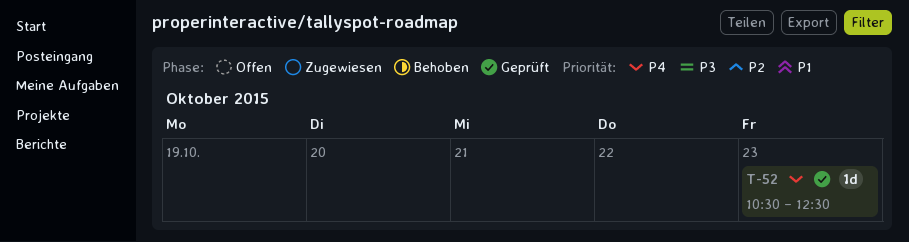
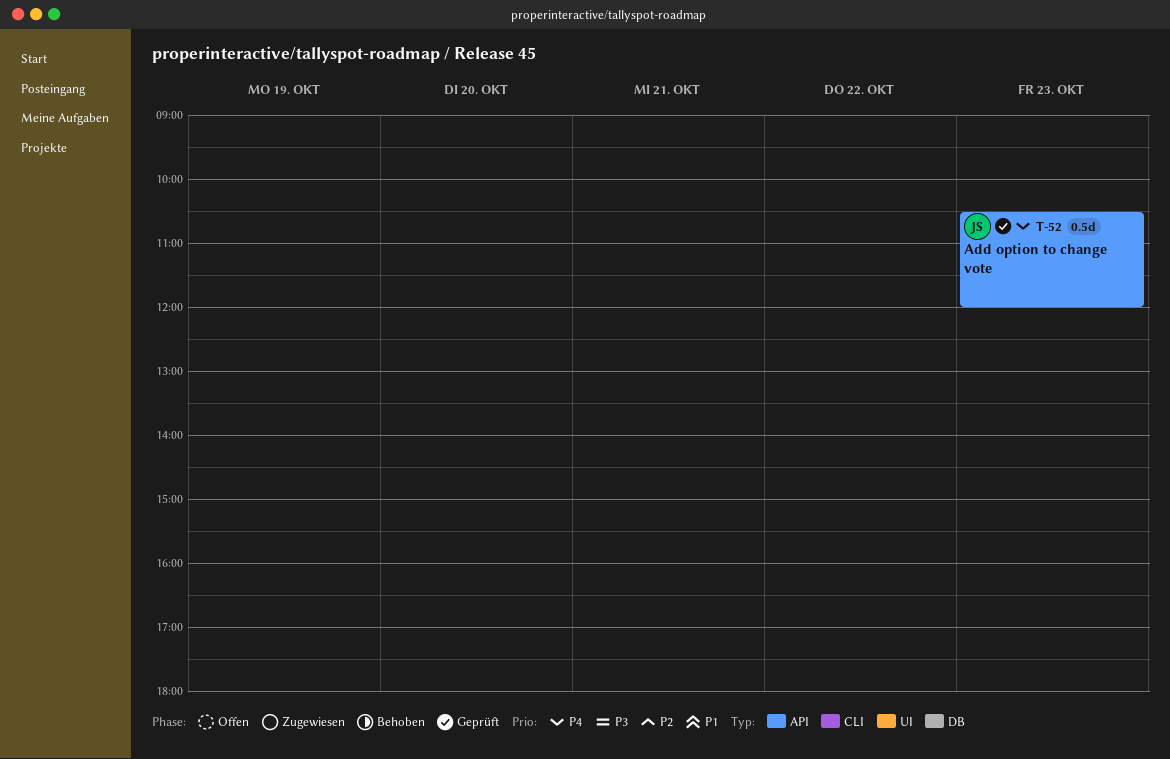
T-52, estimate: 1d -> 0.5d
T-52, ends: 12:30 -> 12:00

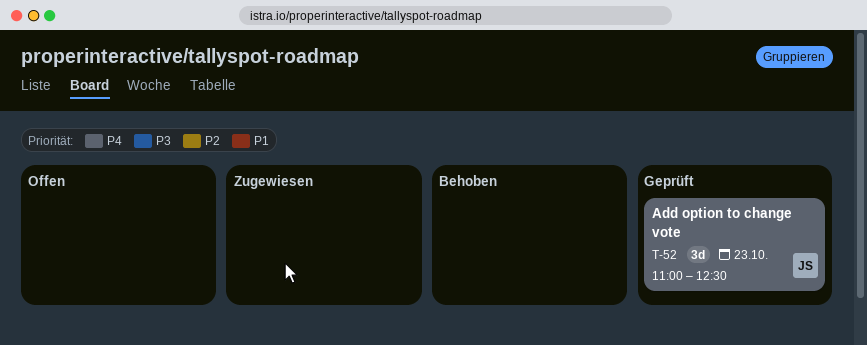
T-52, estimate: 0.5d -> 3d
T-52, begins: 10:30 -> 11:00
T-52, ends: 12:00 -> 12:30

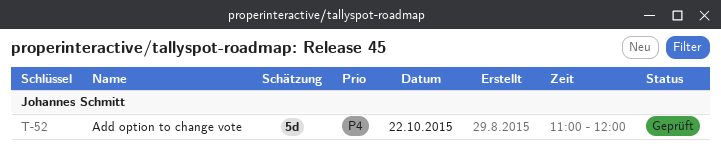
T-52, estimate: 3d -> 5d
T-52, day: Oct 23 -> Oct 22
T-52, ends: 12:30 -> 12:00

